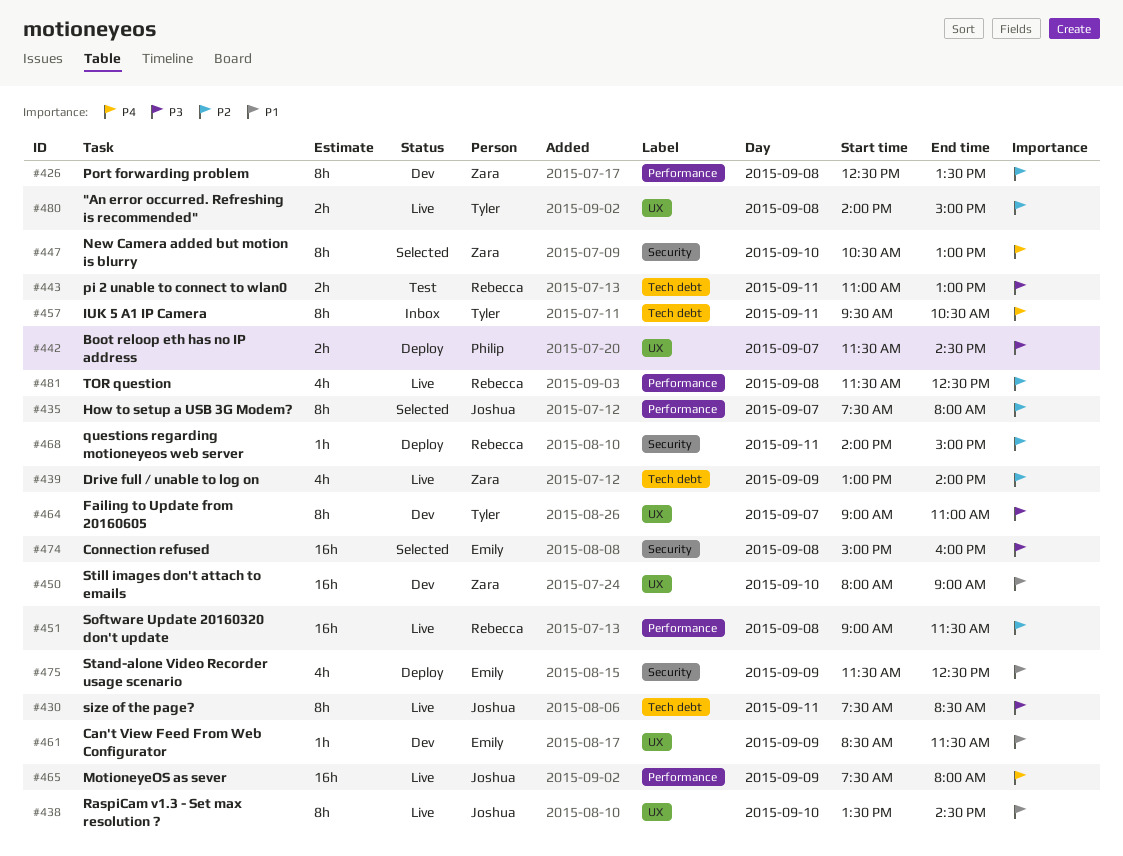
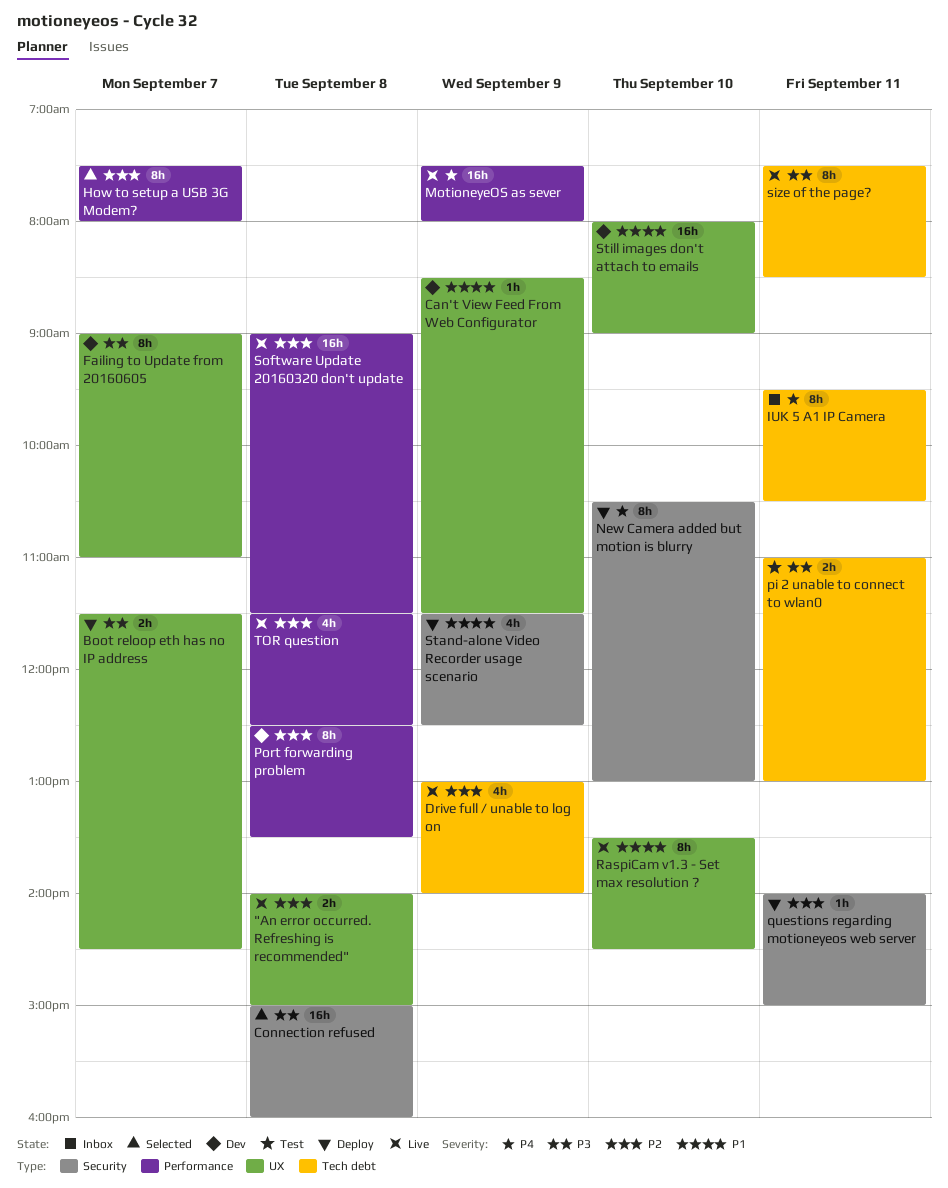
New Camera added but motion is blurry, status: Selected -> Deploy

